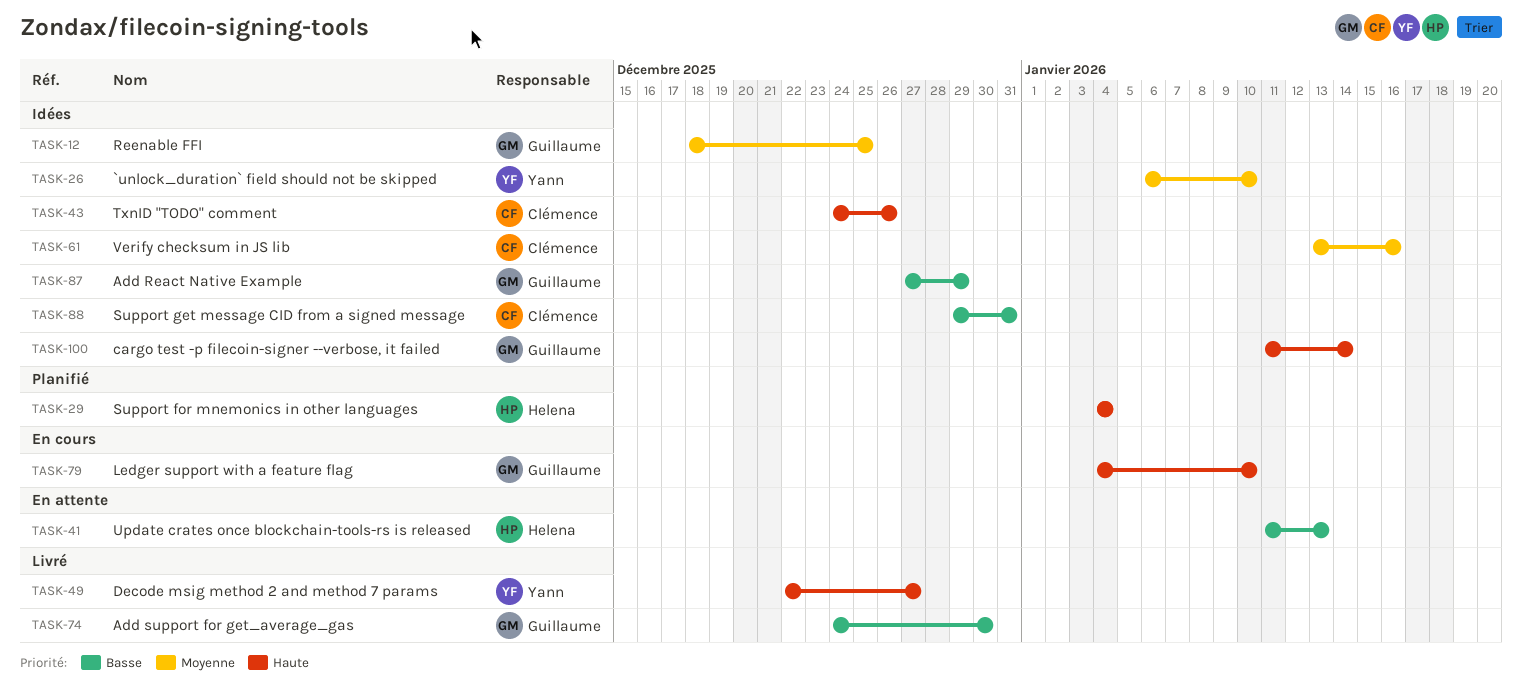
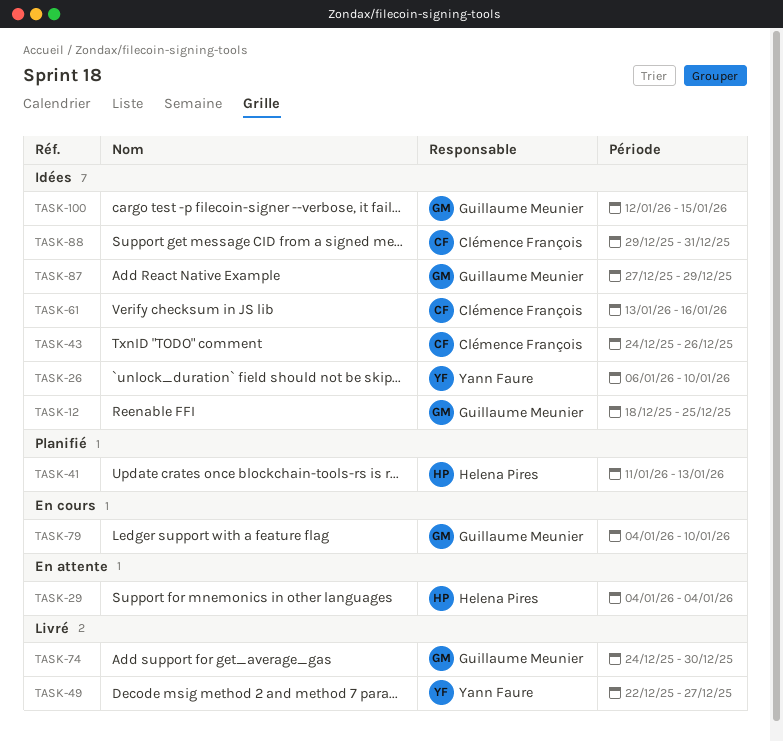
TASK-29, status: Planifié -> En attente
TASK-41, status: En attente -> Planifié
TASK-100, start: Jan 11 -> Jan 12
TASK-100, due: Jan 14 -> Jan 15

